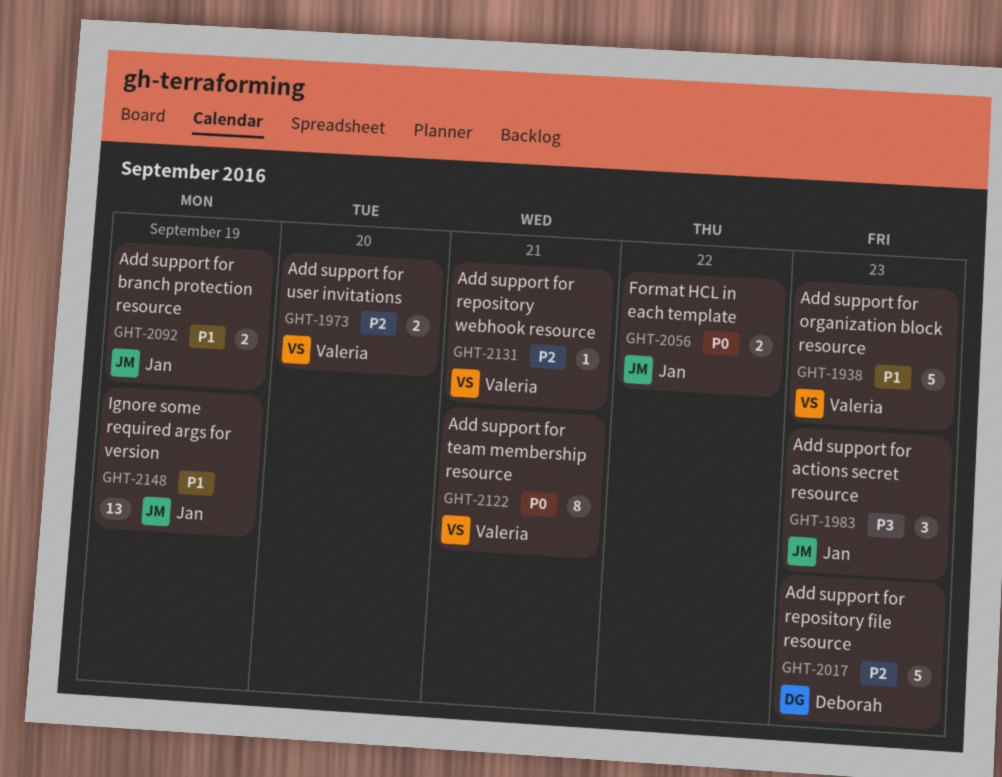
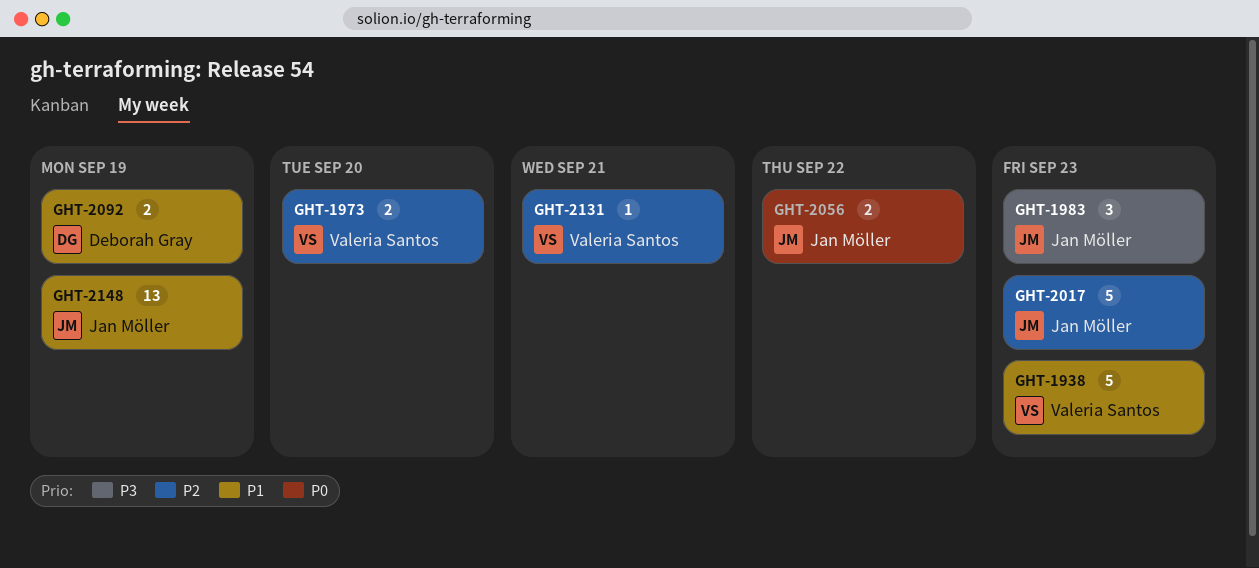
GHT-2017, owner: Deborah Gray -> Jan Möller
GHT-2092, owner: Jan Möller -> Deborah Gray
GHT-2122: present -> none

